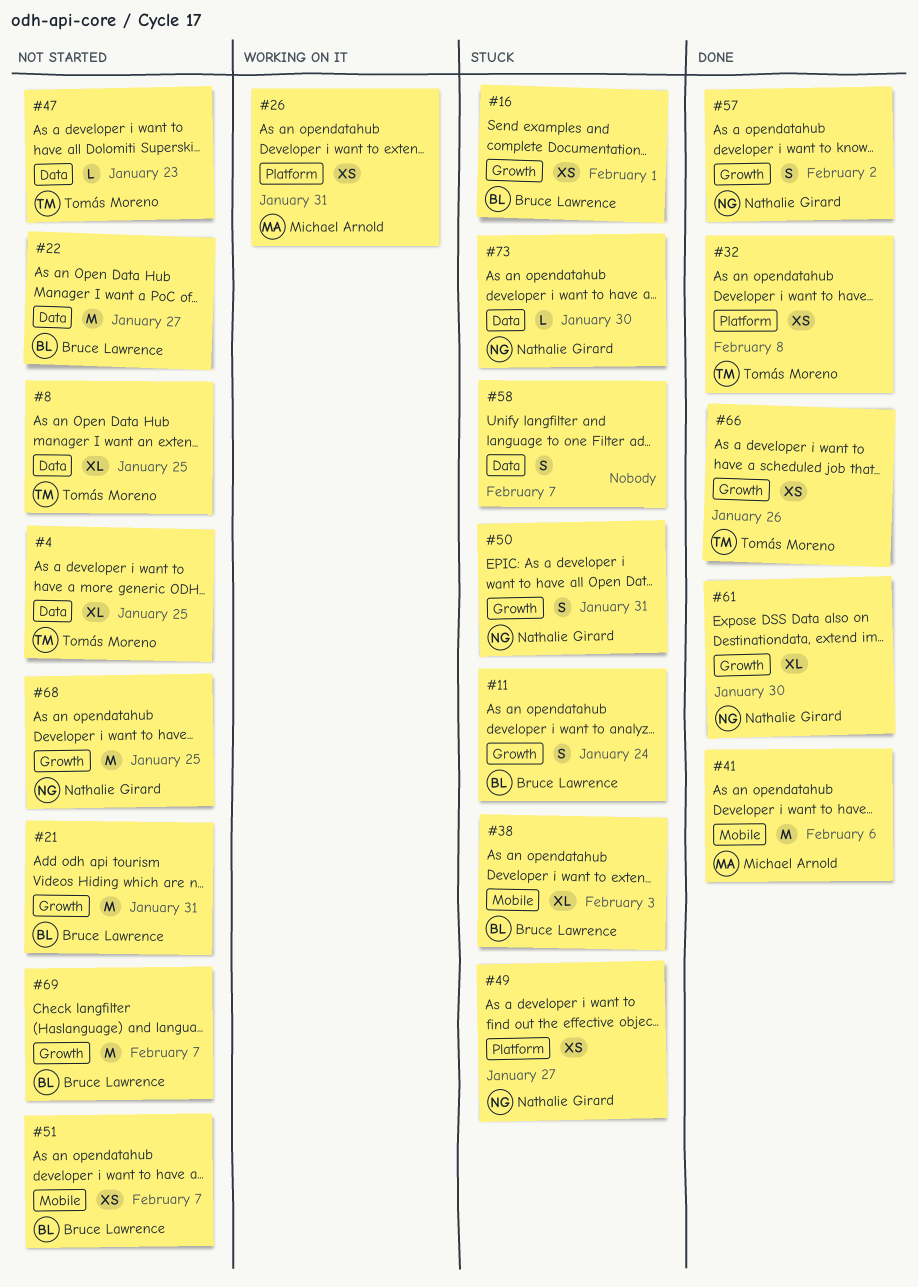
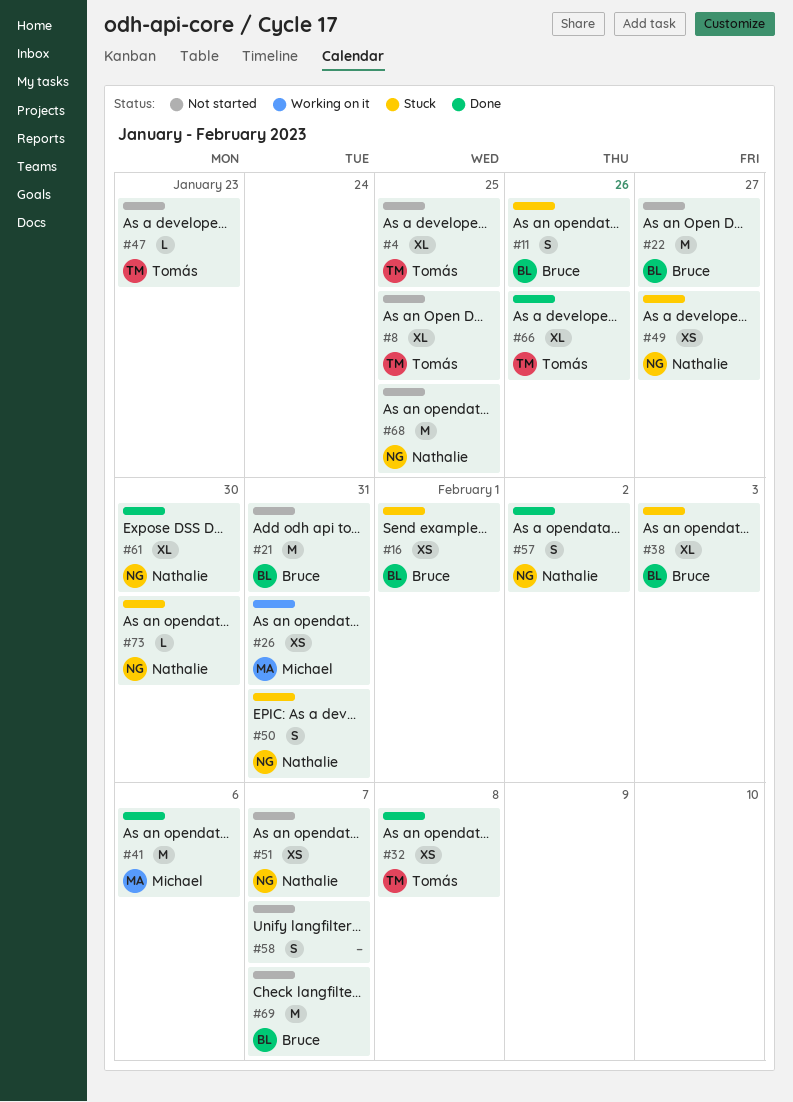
#11, due: Jan 24 -> Jan 26
#51, owner: Bruce Lawrence -> Nathalie Girard
#58, status: Stuck -> Not started
#66, estimate: XS -> XL

